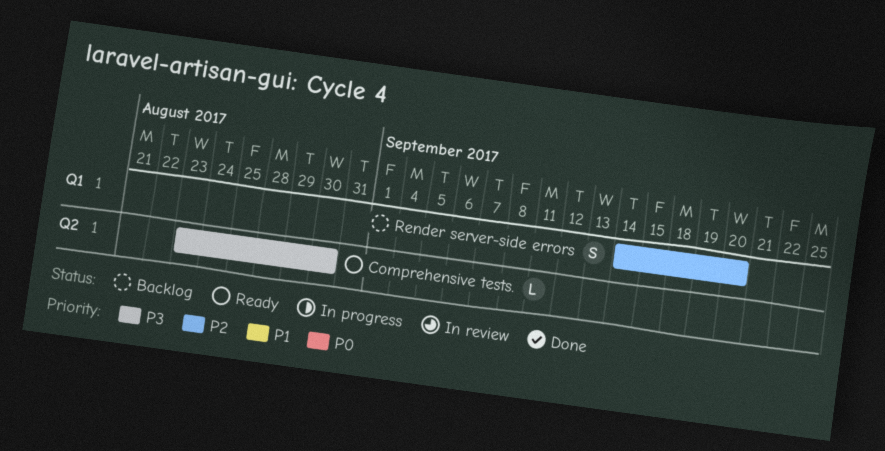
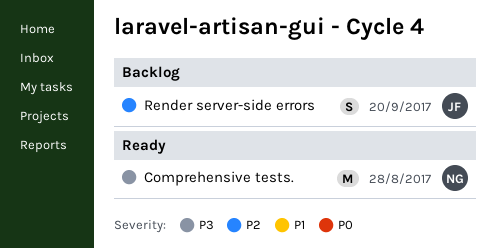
Comprehensive tests., estimate: L -> M
Comprehensive tests., due: Aug 30 -> Aug 28

